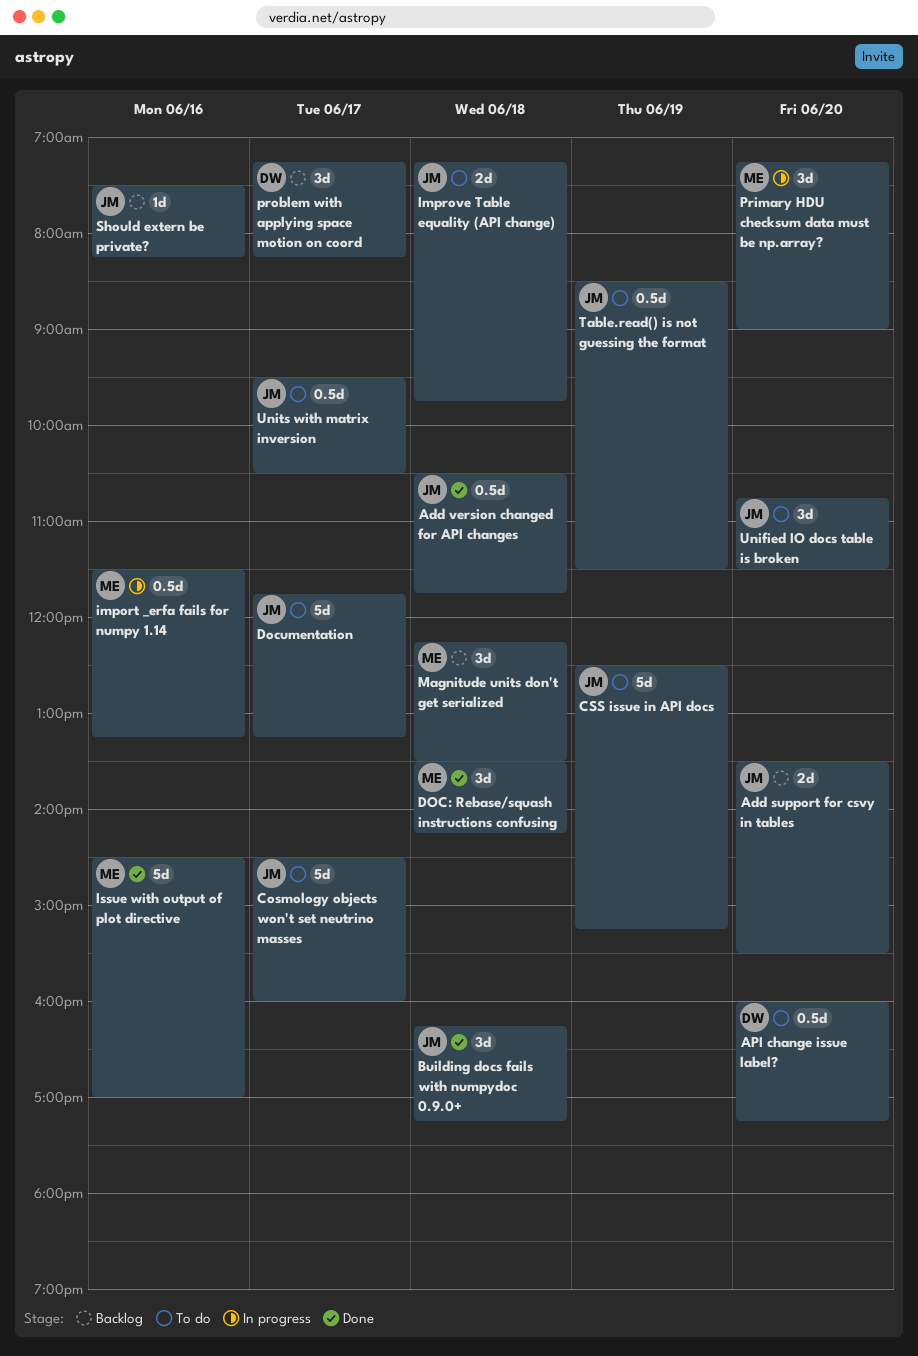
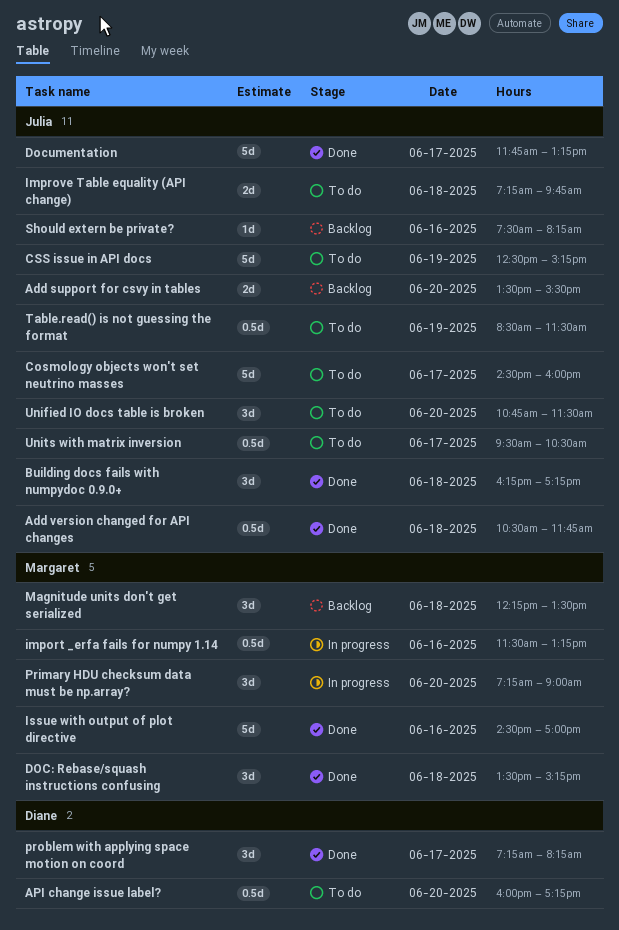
DOC: Rebase/squash instructions confusing, ends: 14:15 -> 15:15
Documentation, status: To do -> Done
problem with applying space motion on coord, status: Backlog -> Done

